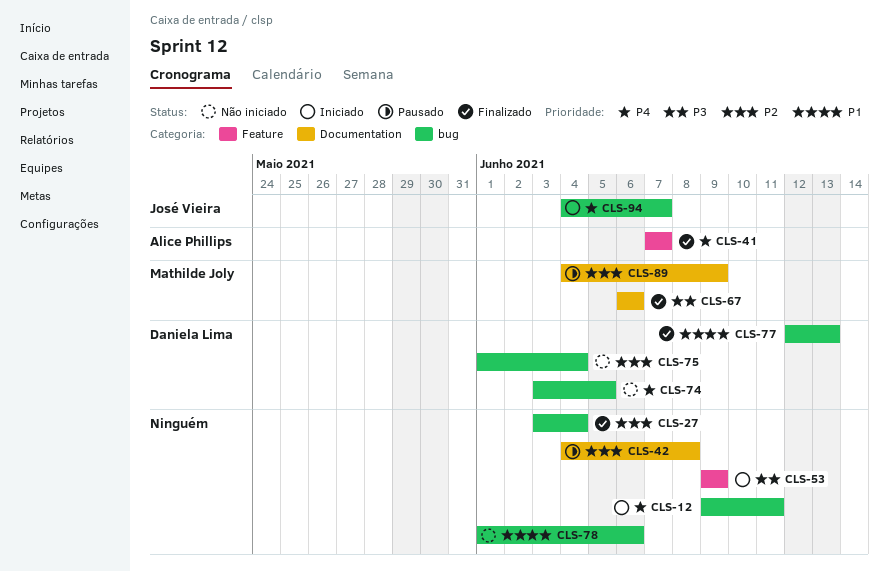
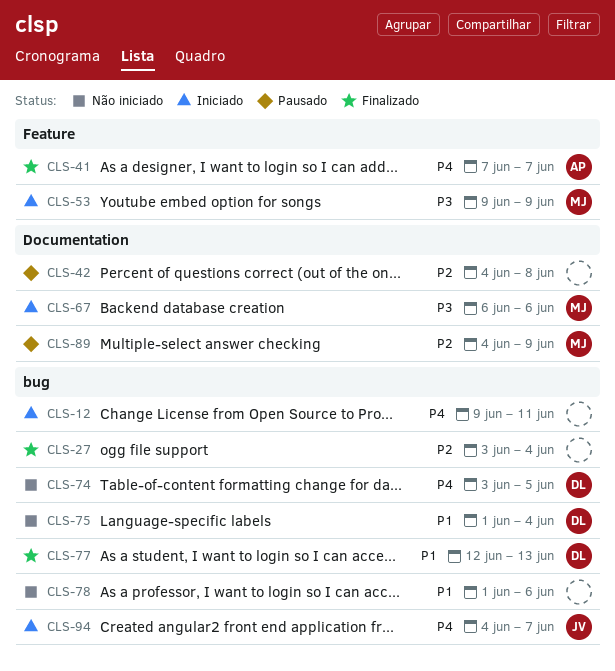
CLS-53, owner: none -> Mathilde Joly
CLS-67, status: Finalizado -> Iniciado
CLS-75, priority: P2 -> P1

